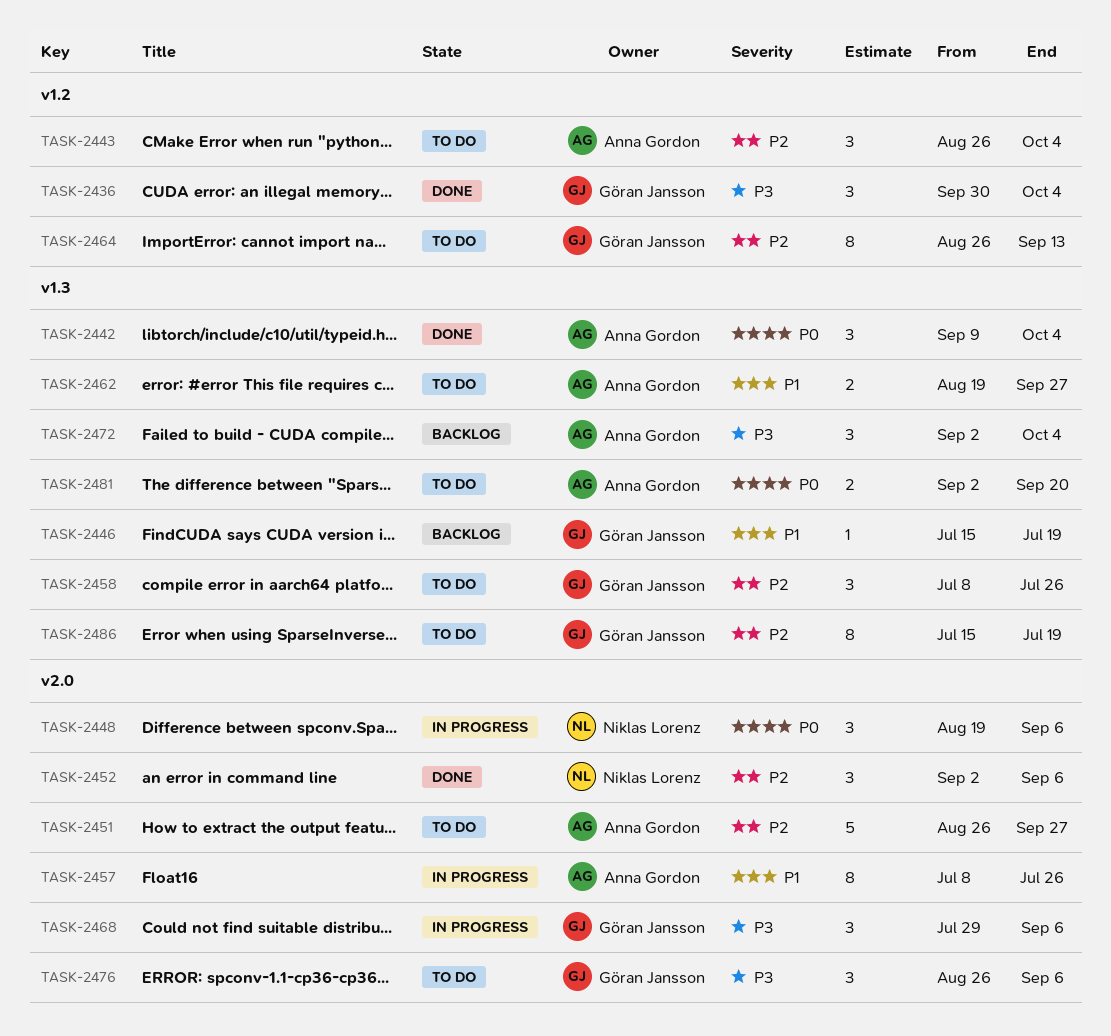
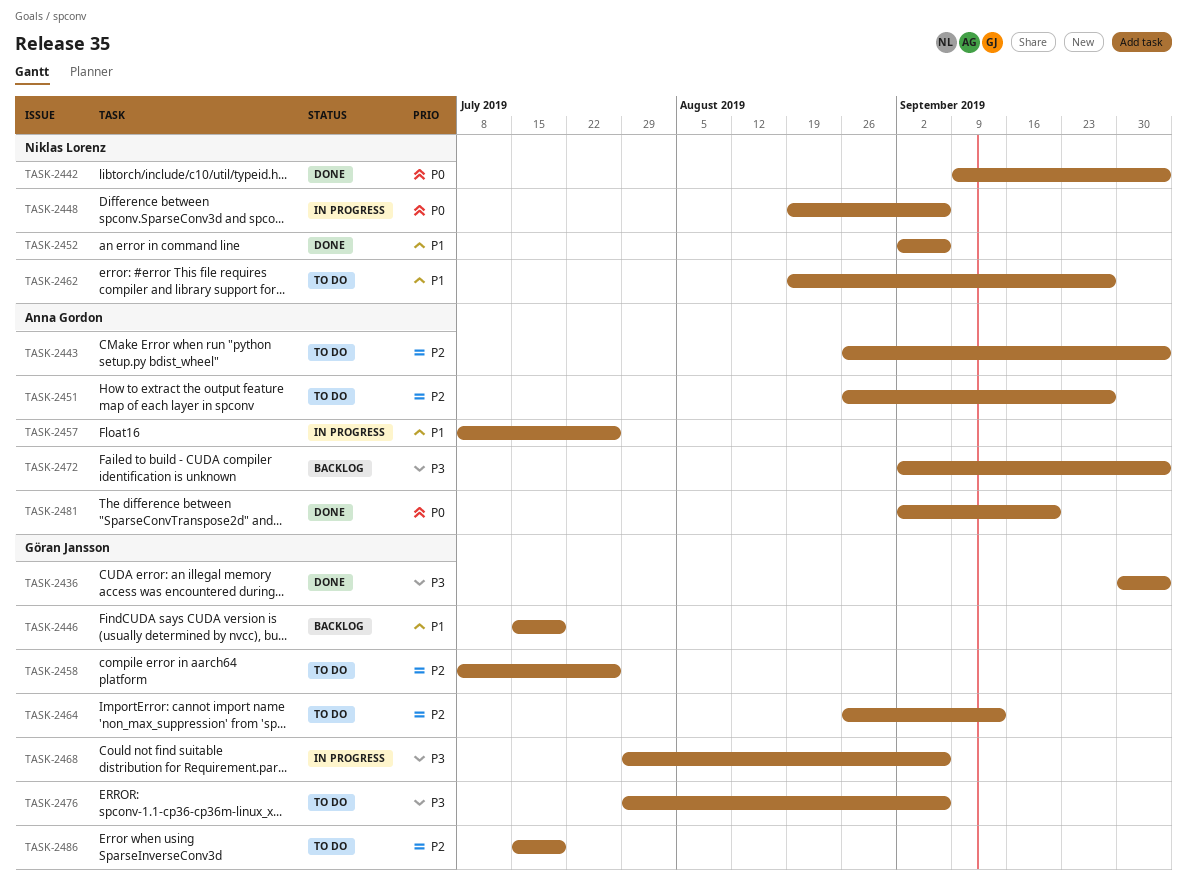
TASK-2442, owner: Anna Gordon -> Niklas Lorenz
TASK-2452, priority: P2 -> P1
TASK-2462, owner: Anna Gordon -> Niklas Lorenz
TASK-2476, start: Aug 26 -> Jul 29
TASK-2481, status: To do -> Done

